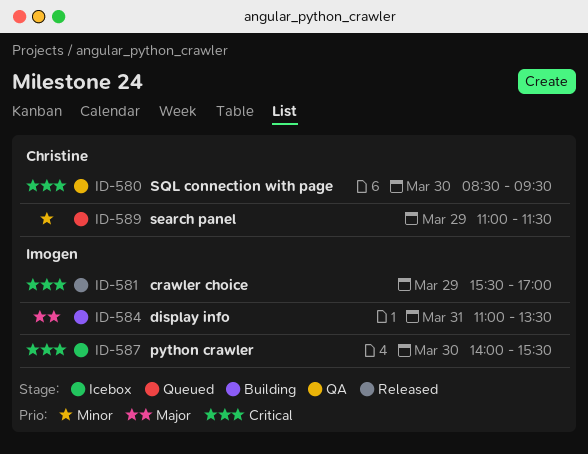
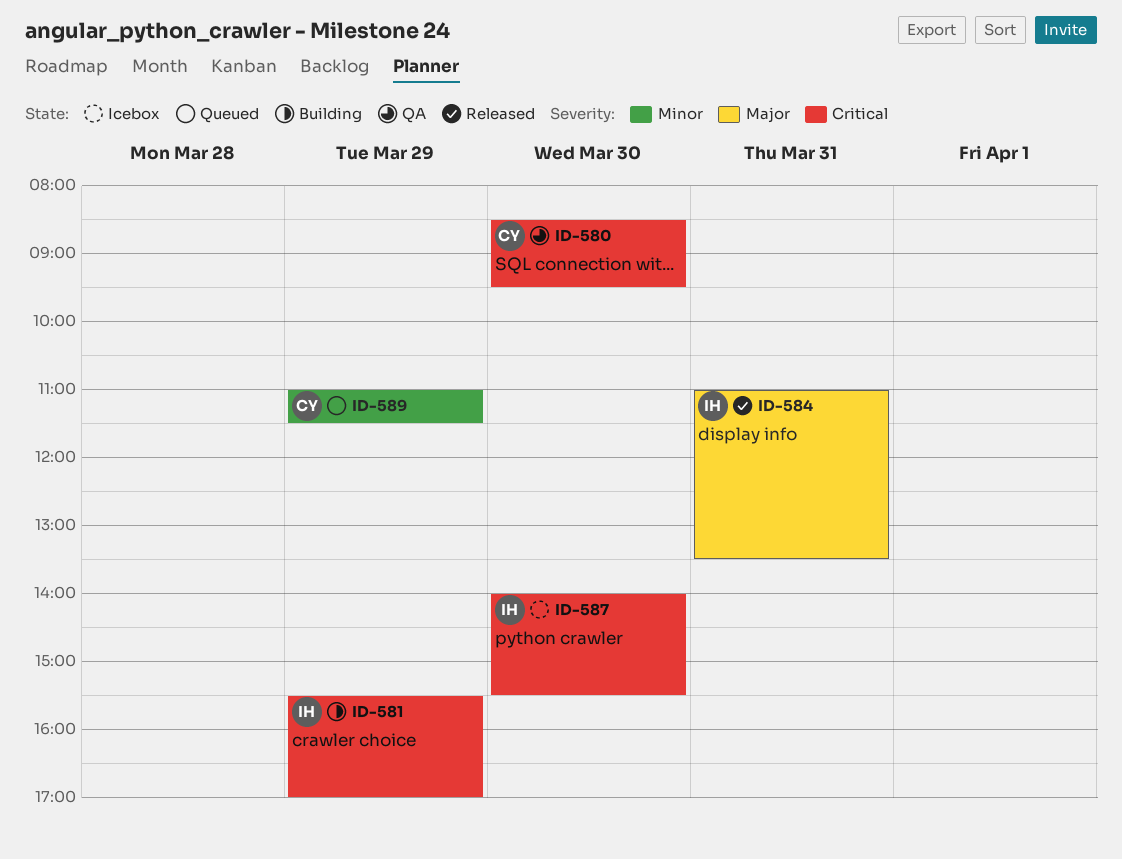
ID-581, status: Released -> Building
ID-584, status: Building -> Released

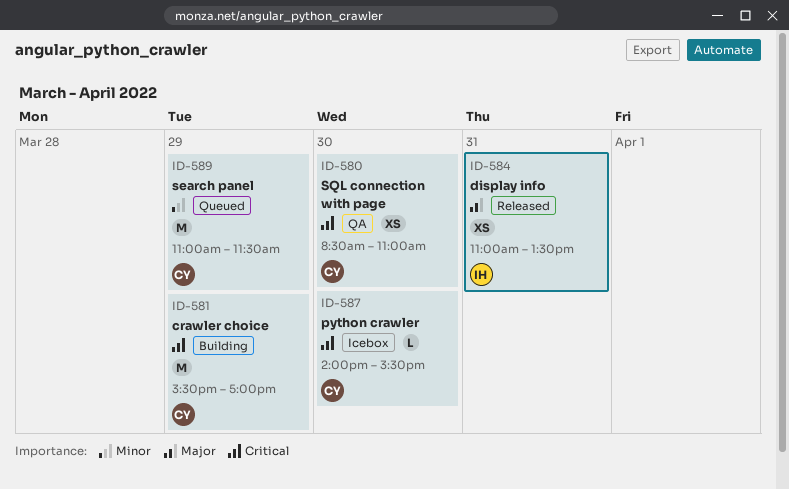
ID-580, ends: 09:30 -> 11:00
ID-581, owner: IH -> CY
ID-587, owner: IH -> CY

